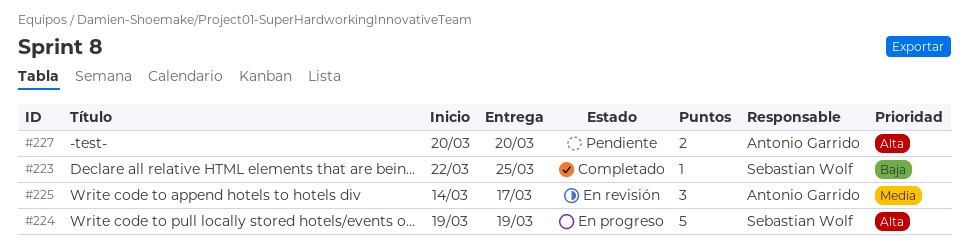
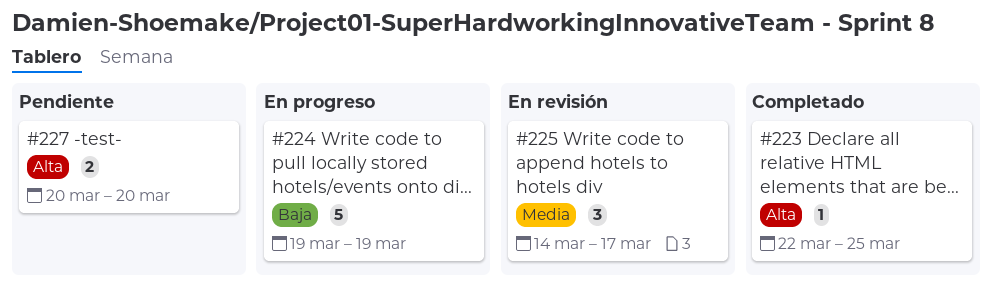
#223, priority: Baja -> Alta
#224, priority: Alta -> Baja

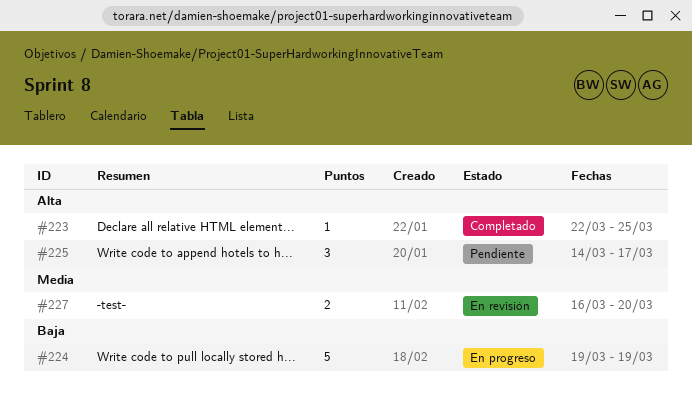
#225, status: En revisión -> Pendiente
#225, priority: Media -> Alta
#227, status: Pendiente -> En revisión
#227, priority: Alta -> Media
#227, start: Mar 20 -> Mar 16

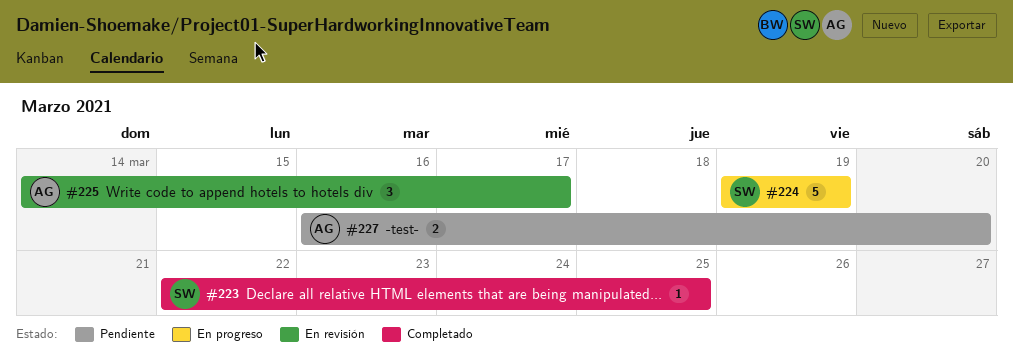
#225, status: Pendiente -> En revisión
#227, status: En revisión -> Pendiente

